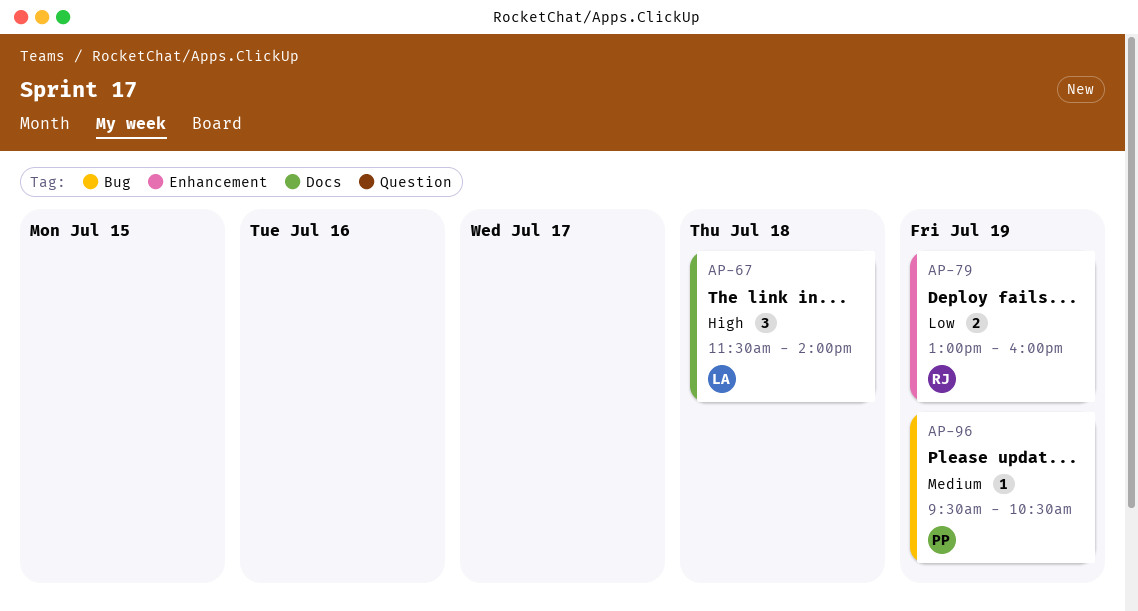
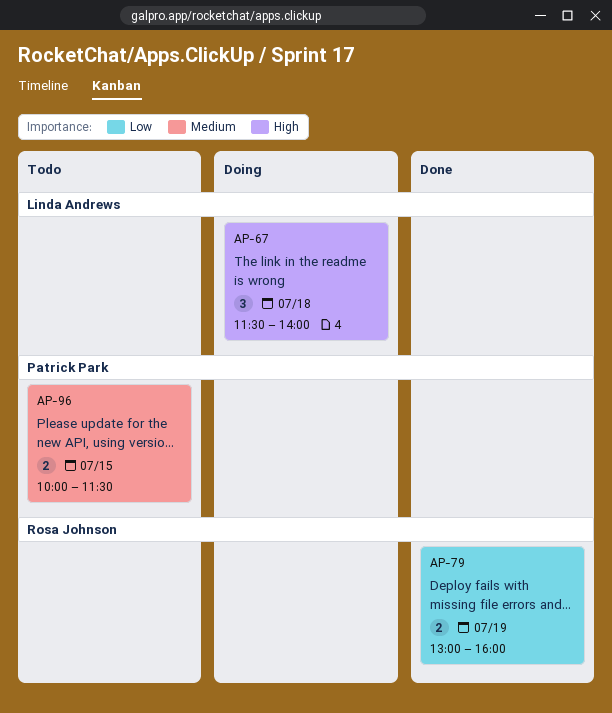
AP-96, estimate: 1 -> 2
AP-96, day: Jul 19 -> Jul 15
AP-96, begins: 09:30 -> 10:00
AP-96, ends: 10:30 -> 11:30

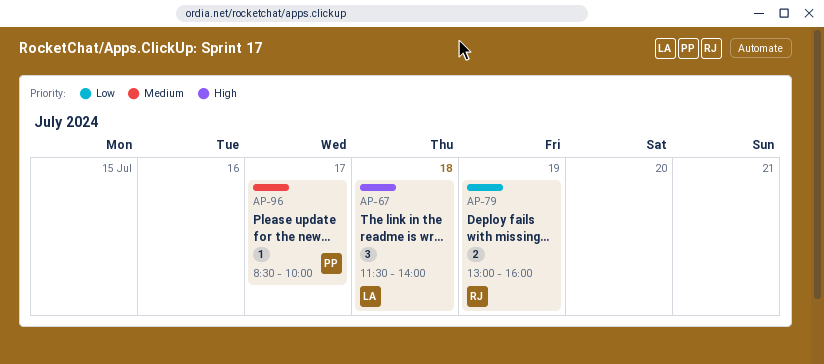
AP-96, estimate: 2 -> 1
AP-96, day: Jul 15 -> Jul 17
AP-96, begins: 10:00 -> 08:30
AP-96, ends: 11:30 -> 10:00

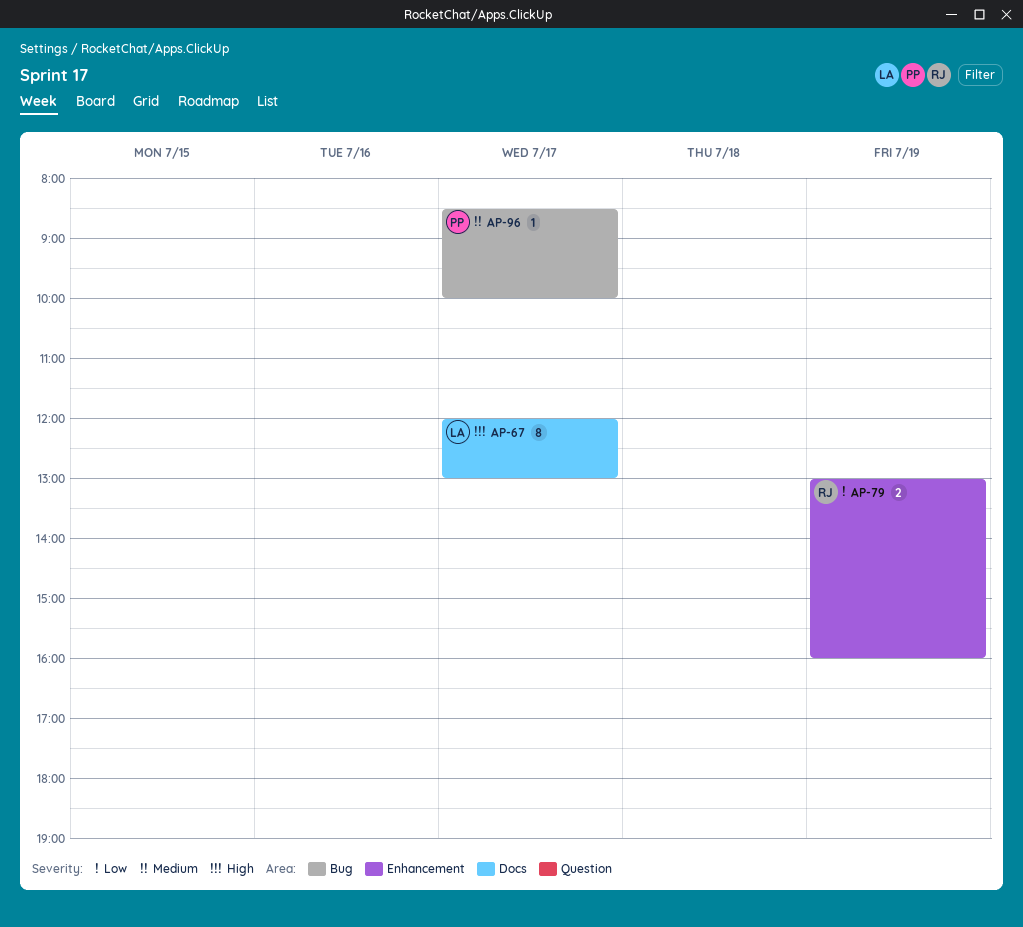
AP-67, estimate: 3 -> 8
AP-67, day: Jul 18 -> Jul 17
AP-67, begins: 11:30 -> 12:00
AP-67, ends: 14:00 -> 13:00

